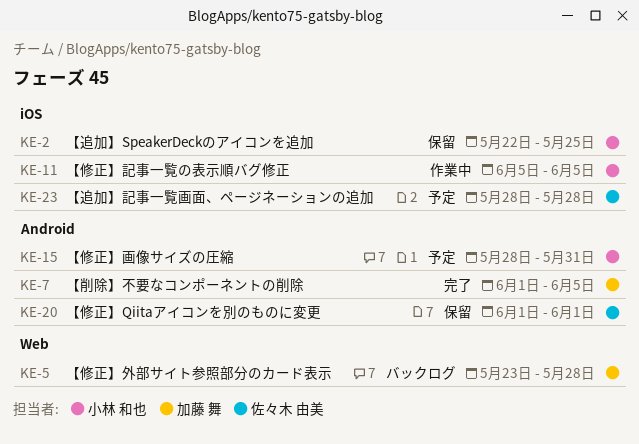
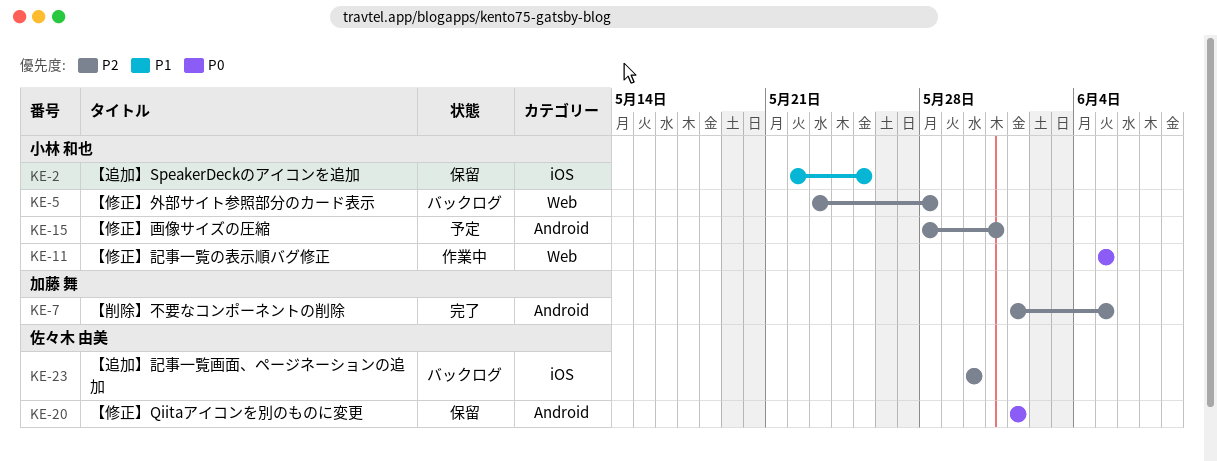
KE-5, owner: 加藤 舞 -> 小林 和也
KE-11, label: iOS -> Web
KE-23, status: 予定 -> バックログ
KE-23, start: May 28 -> May 30
KE-23, due: May 28 -> May 30

